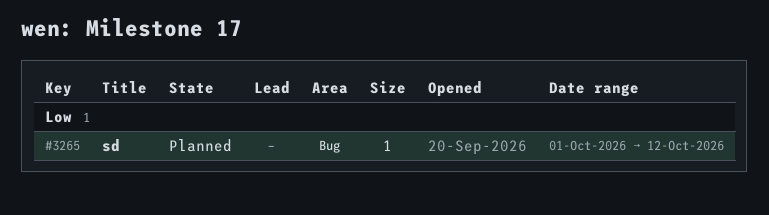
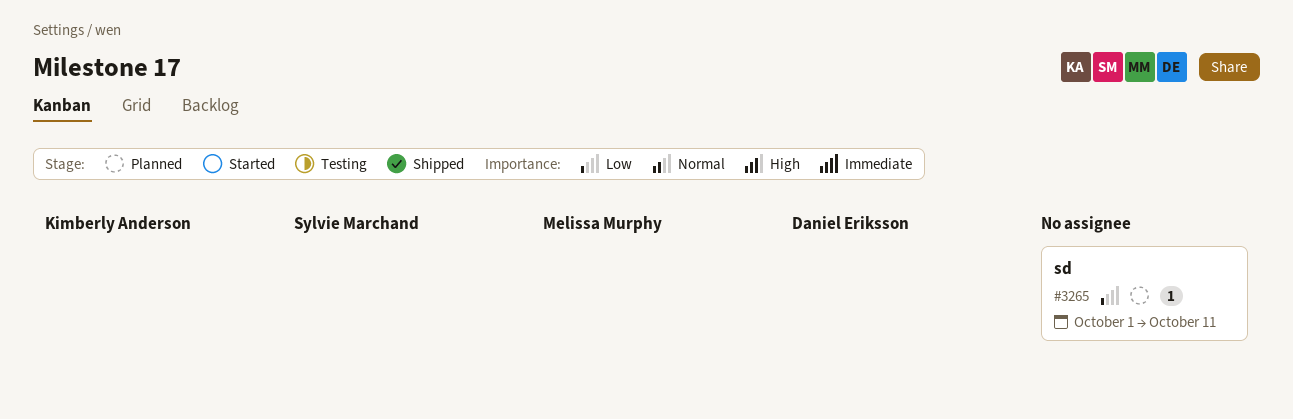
#3265, due: Oct 12 -> Oct 11

